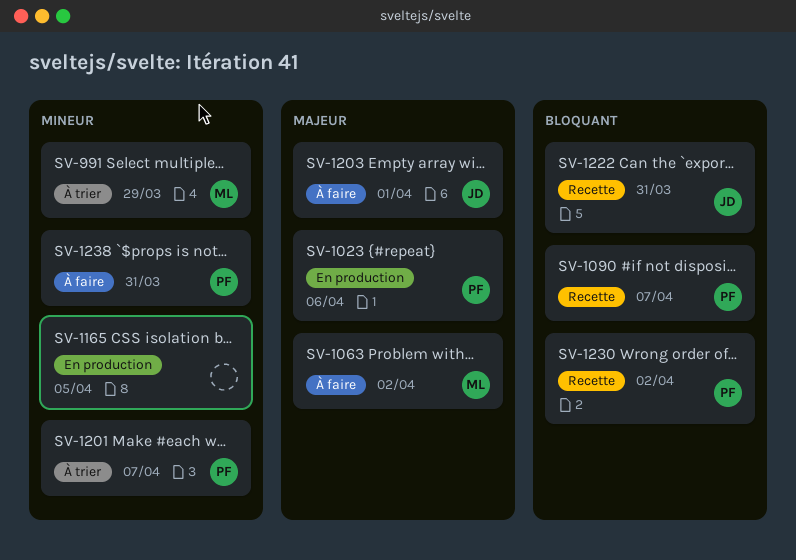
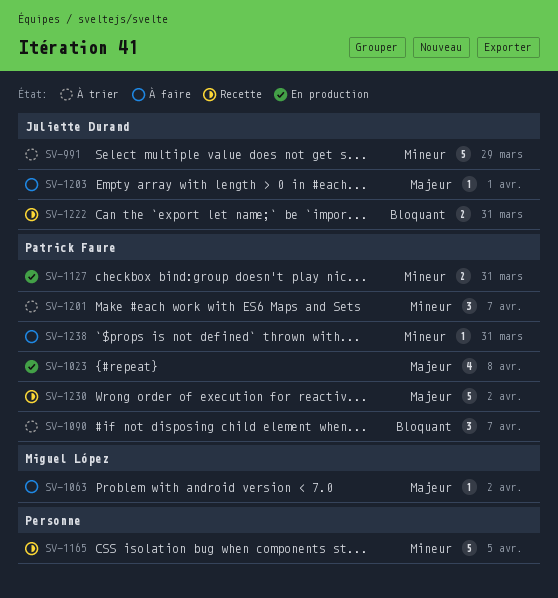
SV-991, owner: Miguel López -> Juliette Durand
SV-1023, due: Apr 6 -> Apr 8
SV-1090, status: Recette -> À trier
SV-1127: none -> present
SV-1165, status: En production -> Recette
SV-1230, priority: Bloquant -> Majeur

